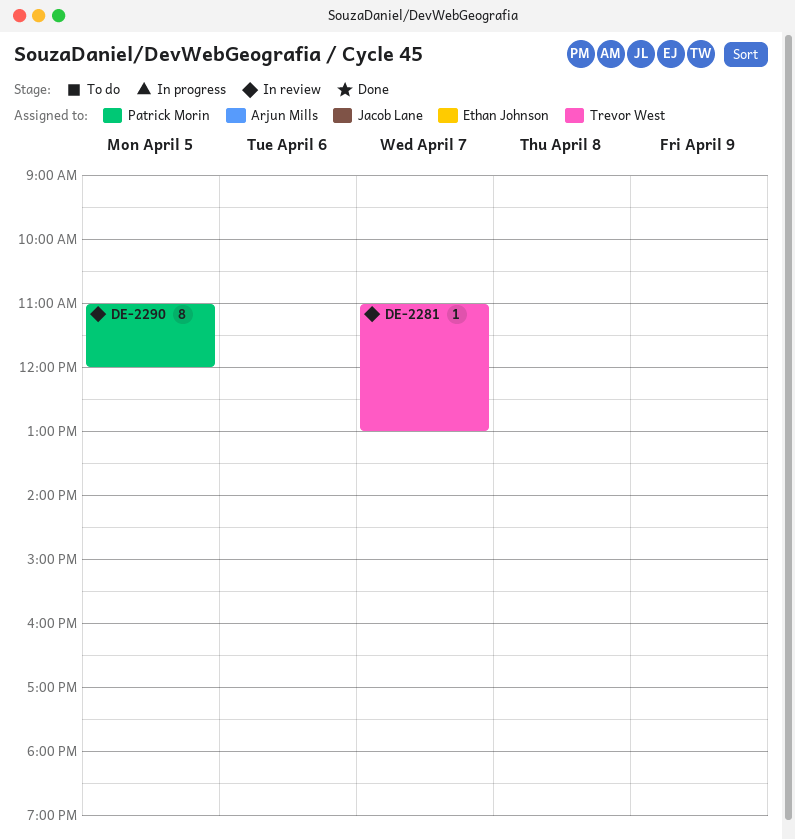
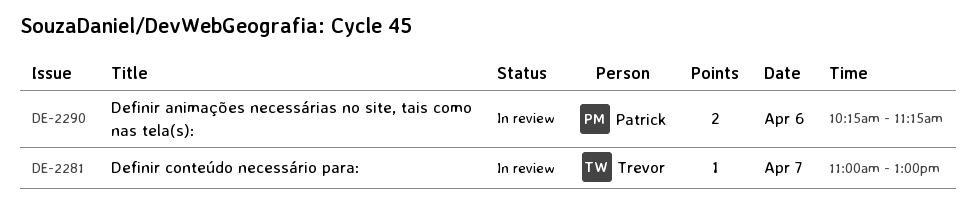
DE-2290, estimate: 8 -> 2
DE-2290, day: Apr 5 -> Apr 6
DE-2290, begins: 11:00 -> 10:15
DE-2290, ends: 12:00 -> 11:15

